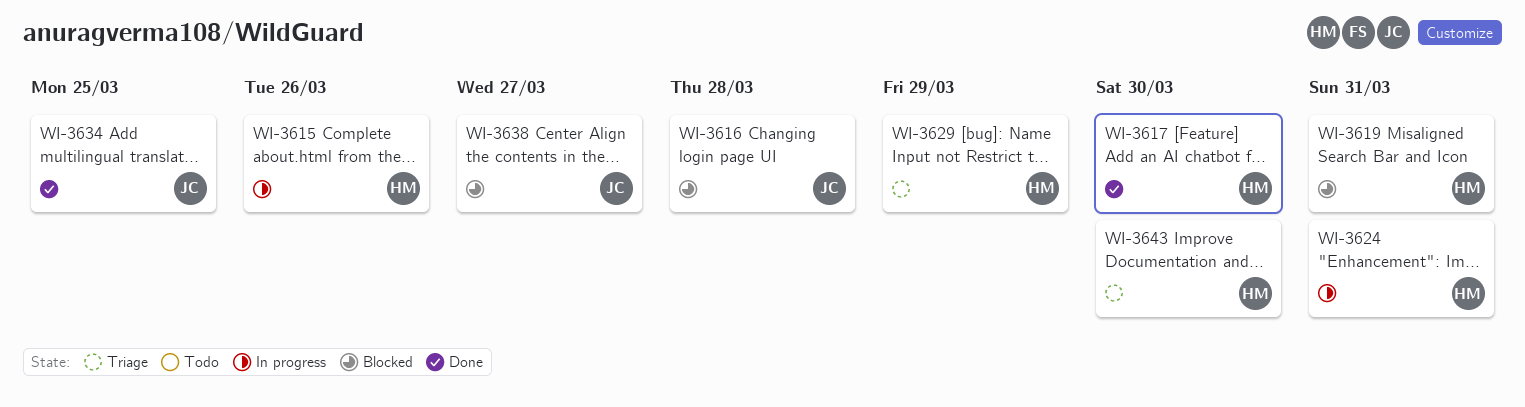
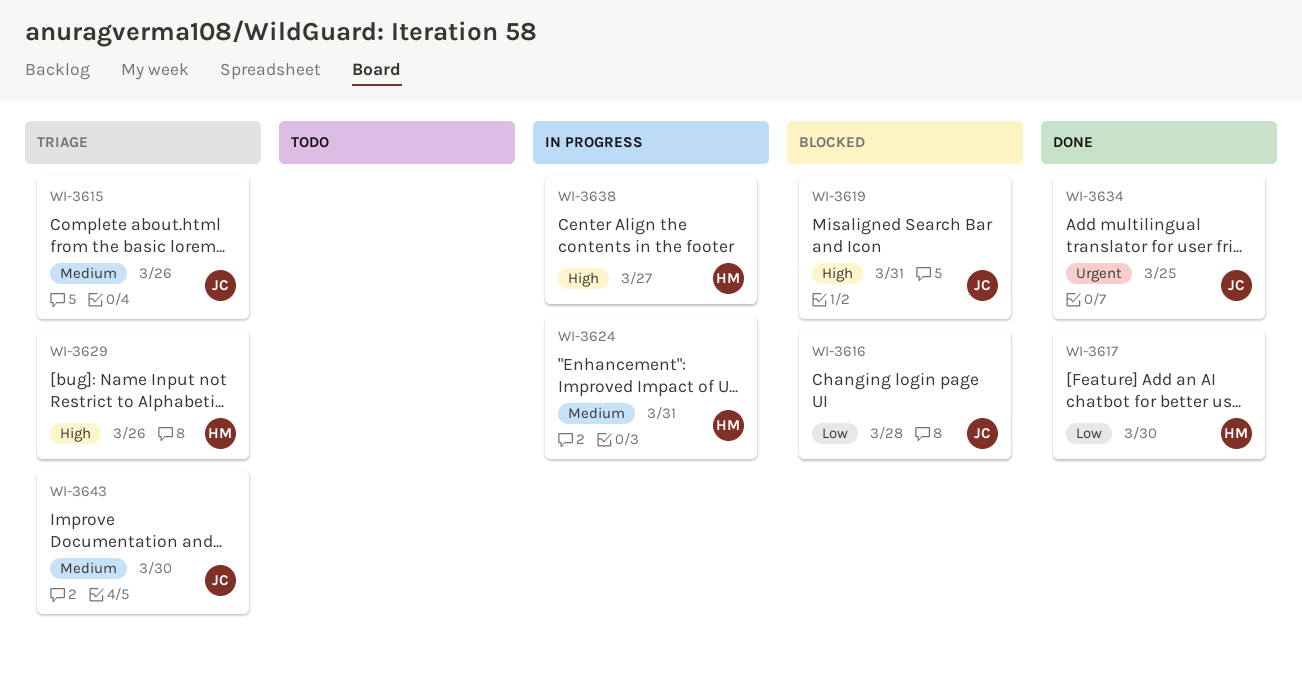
WI-3615, status: In progress -> Triage
WI-3615, owner: HM -> JC
WI-3619, owner: HM -> JC
WI-3629, due: Mar 29 -> Mar 26
WI-3638, status: Blocked -> In progress
WI-3638, owner: JC -> HM
WI-3643, owner: HM -> JC

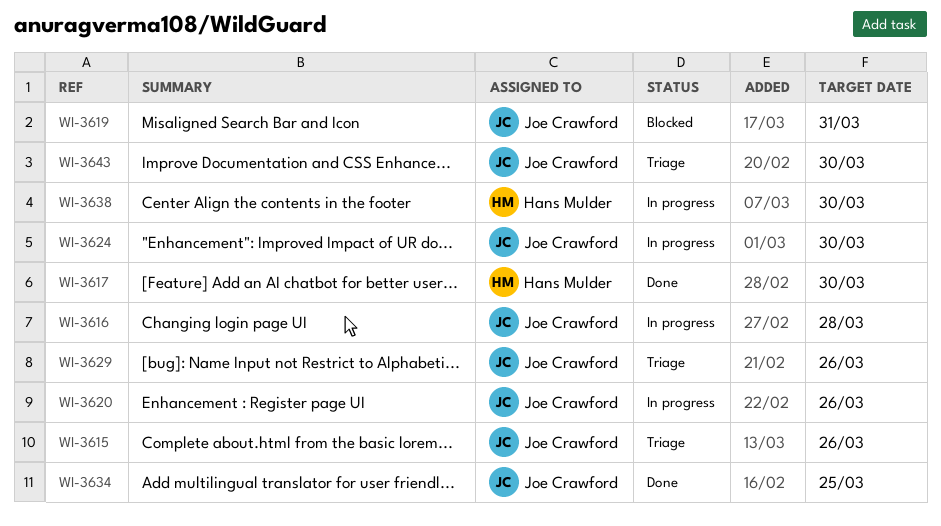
WI-3616, status: Blocked -> In progress
WI-3620: none -> present
WI-3624, owner: Hans Mulder -> Joe Crawford
WI-3624, due: Mar 31 -> Mar 30
WI-3629, owner: Hans Mulder -> Joe Crawford
WI-3638, due: Mar 27 -> Mar 30

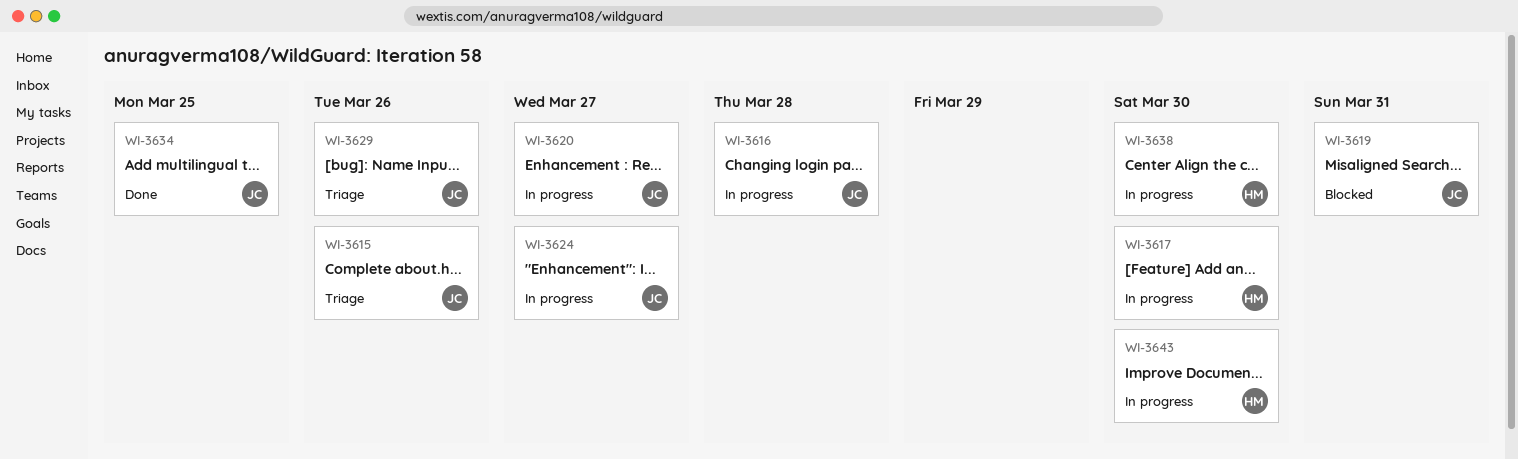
WI-3617, status: Done -> In progress
WI-3620, due: Mar 26 -> Mar 27
WI-3624, due: Mar 30 -> Mar 27
WI-3643, status: Triage -> In progress
WI-3643, owner: Joe Crawford -> Hans Mulder

